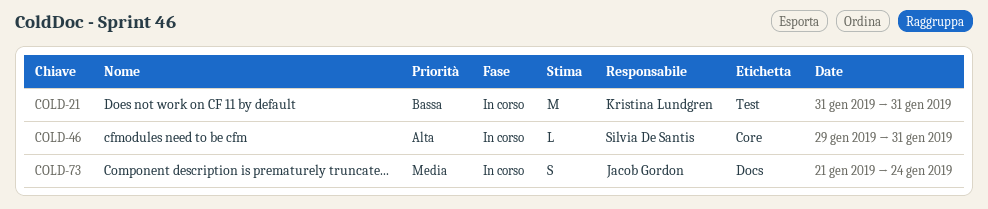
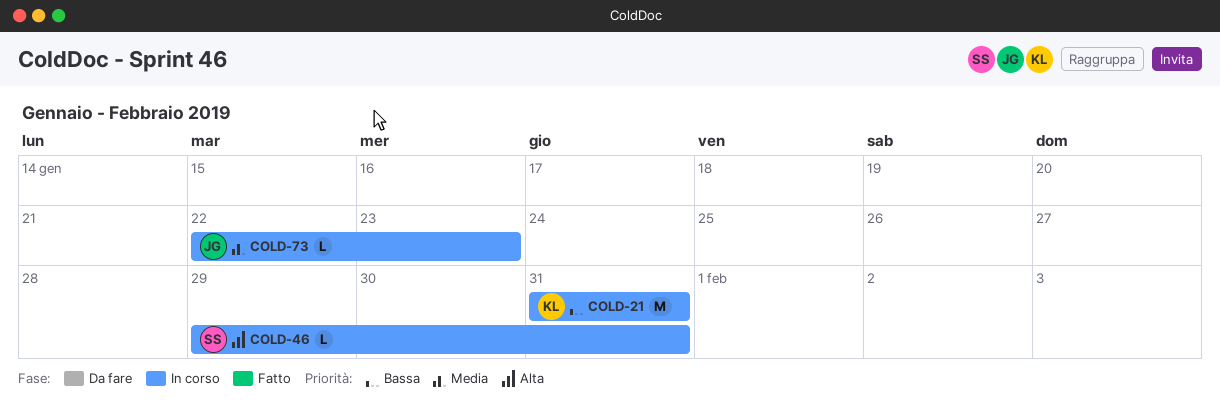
COLD-73, estimate: S -> L
COLD-73, start: Jan 21 -> Jan 22
COLD-73, due: Jan 24 -> Jan 23

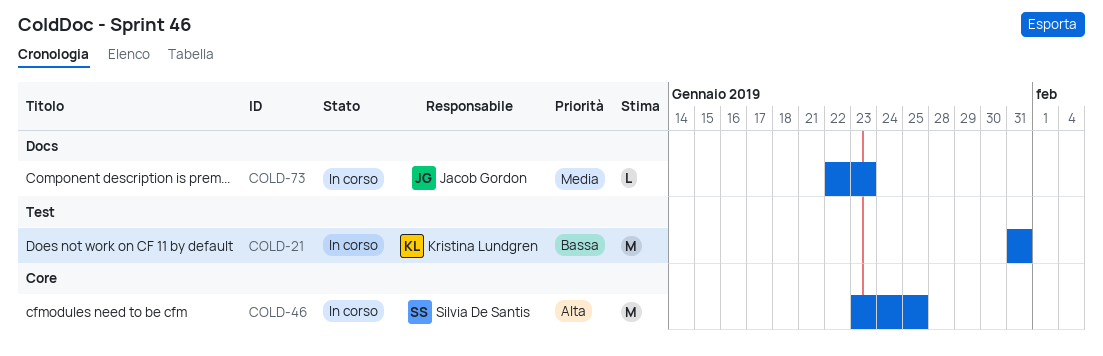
COLD-46, estimate: L -> M
COLD-46, start: Jan 29 -> Jan 23
COLD-46, due: Jan 31 -> Jan 25

